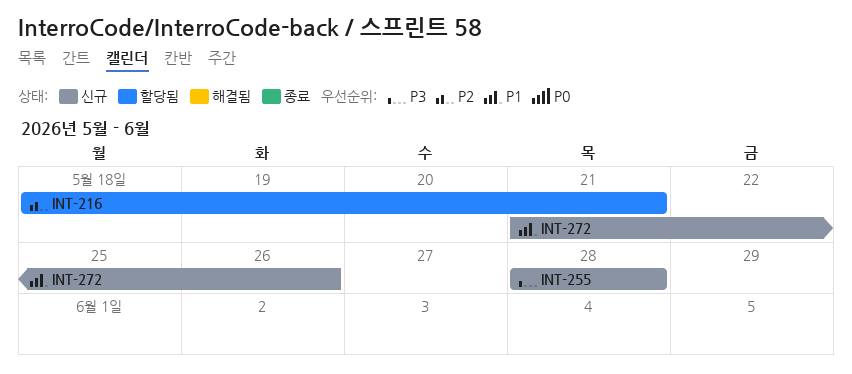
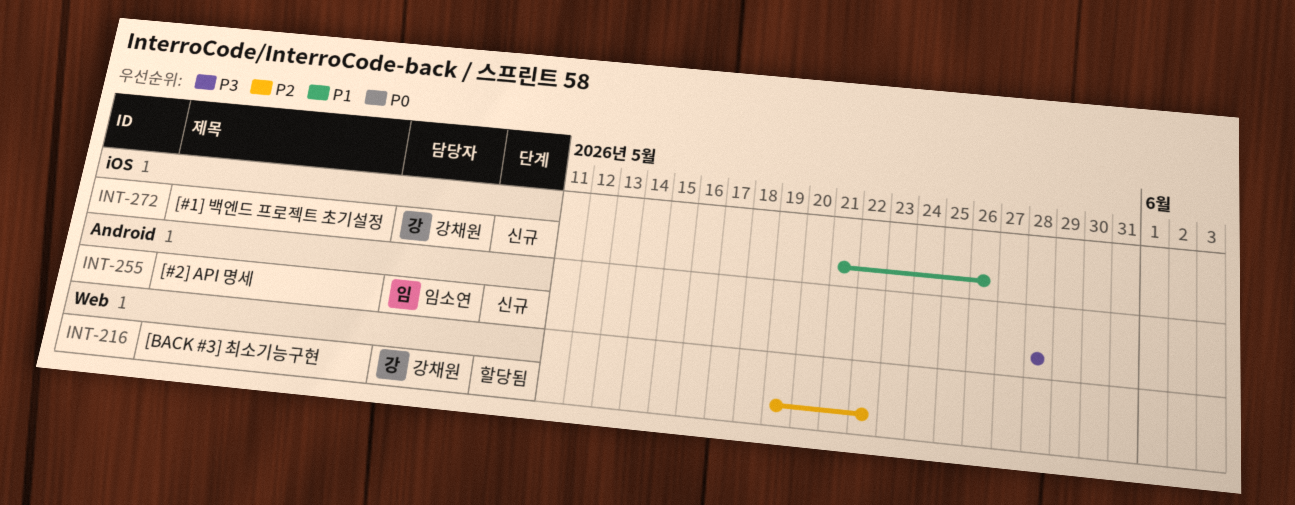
INT-216, start: May 18 -> May 19
INT-216, due: May 21 -> May 22

